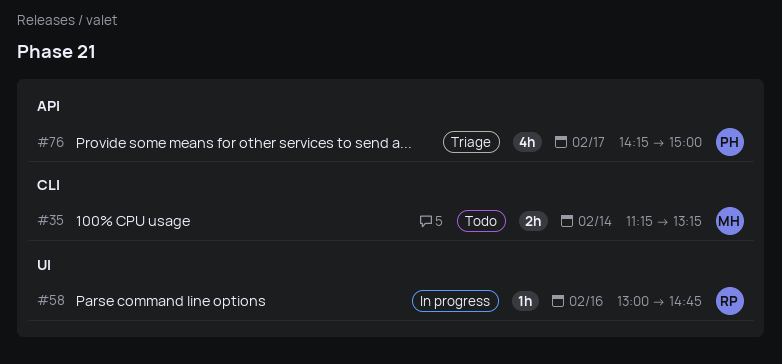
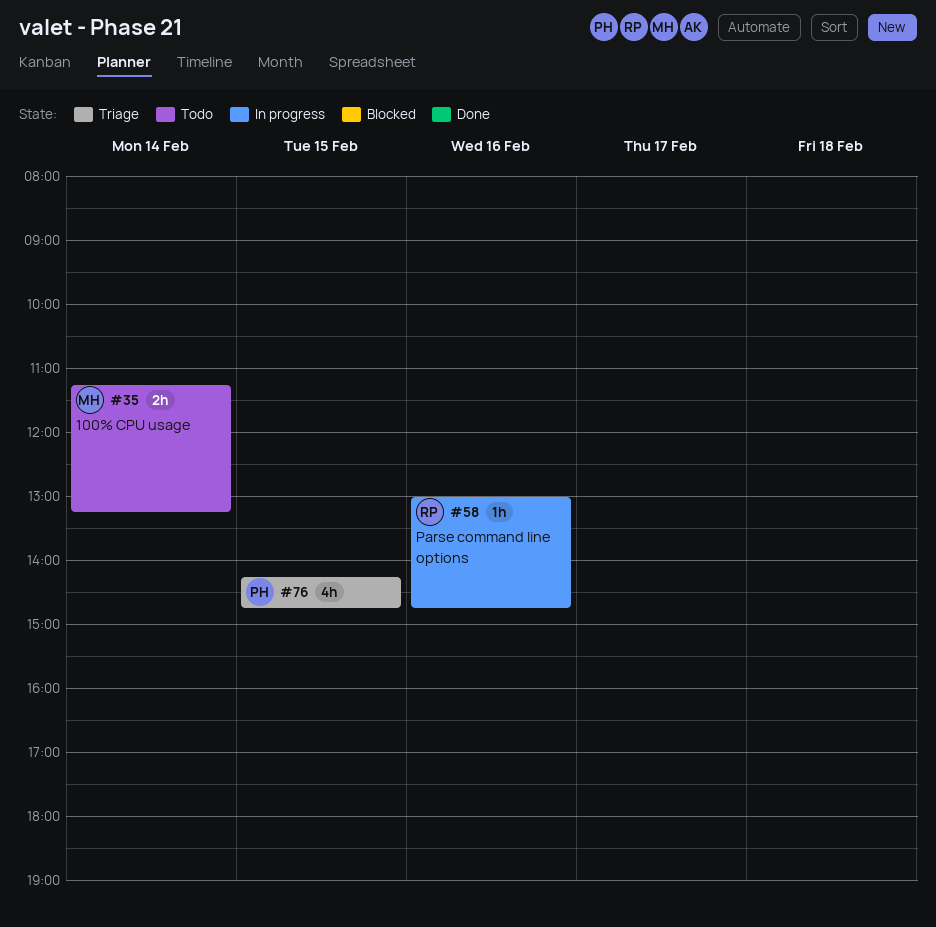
#76, day: Feb 17 -> Feb 15
#76, ends: 15:00 -> 14:45

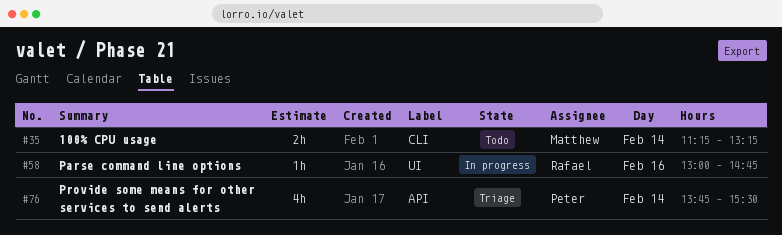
#76, day: Feb 15 -> Feb 14
#76, begins: 14:15 -> 13:45
#76, ends: 14:45 -> 15:30

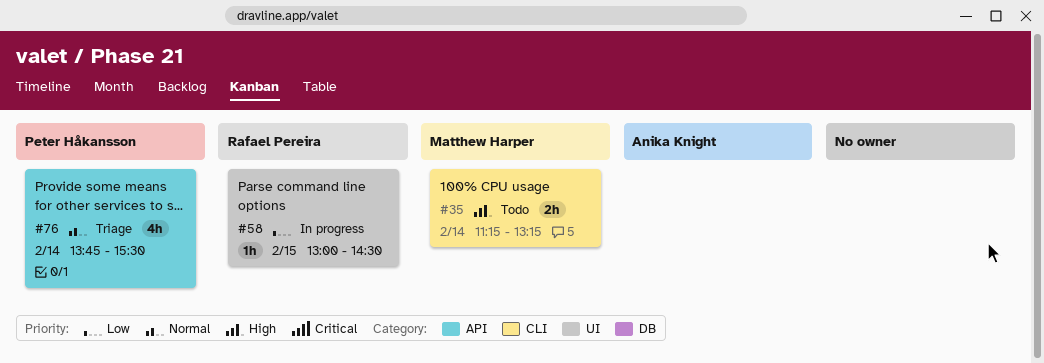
#58, day: Feb 16 -> Feb 15
#58, ends: 14:45 -> 14:30

